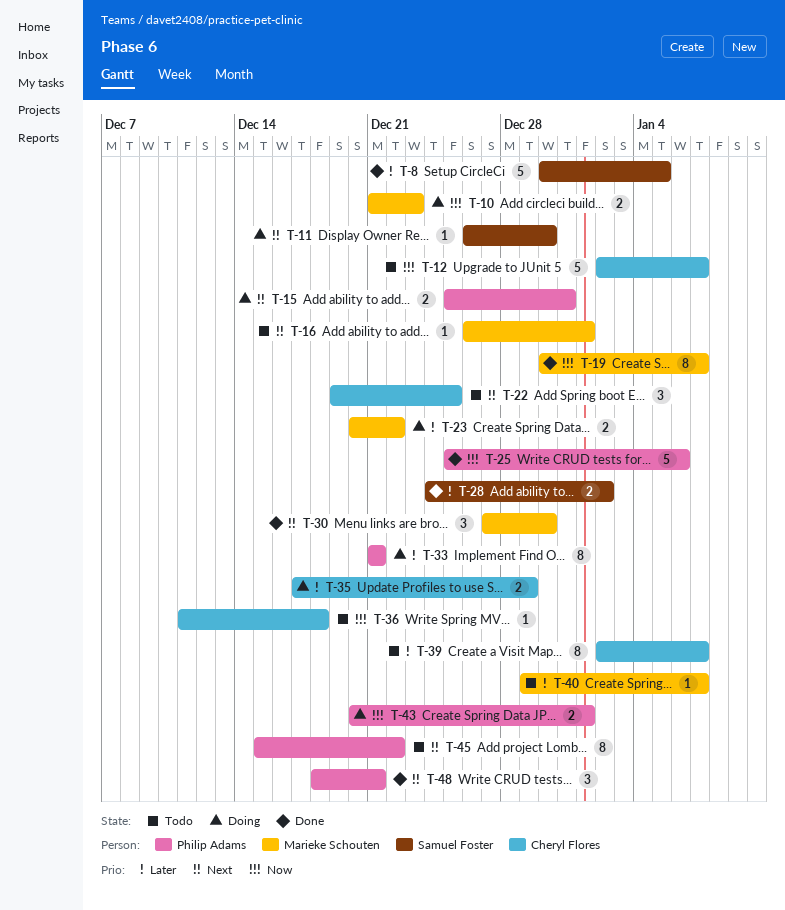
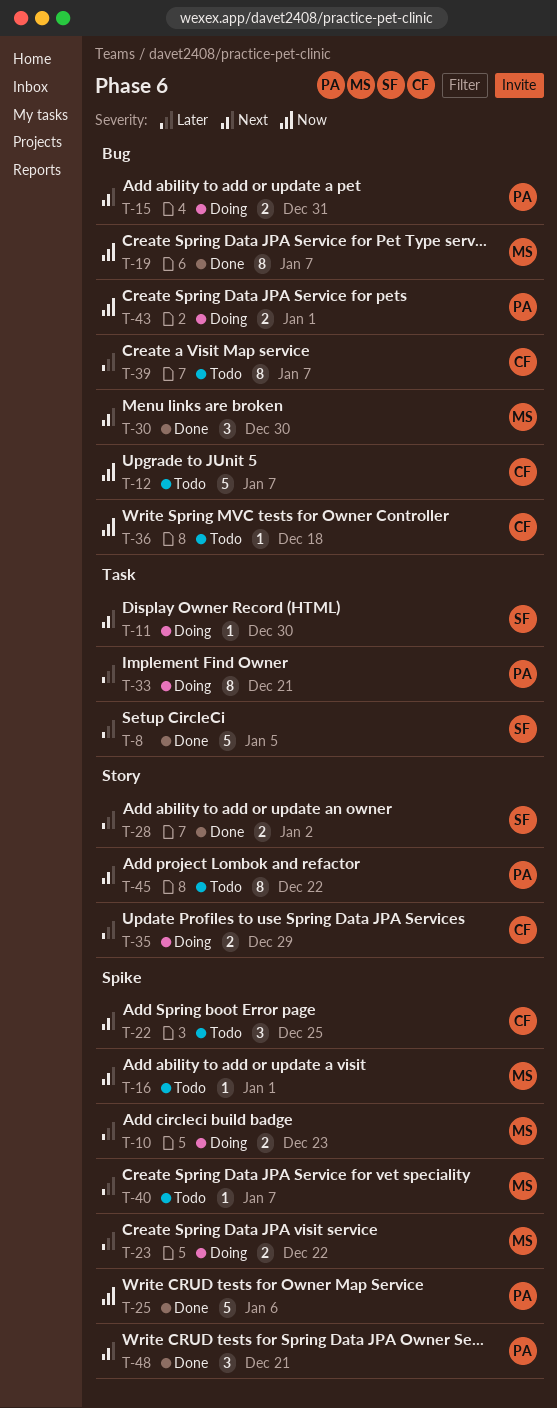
T-10, priority: Now -> Later

